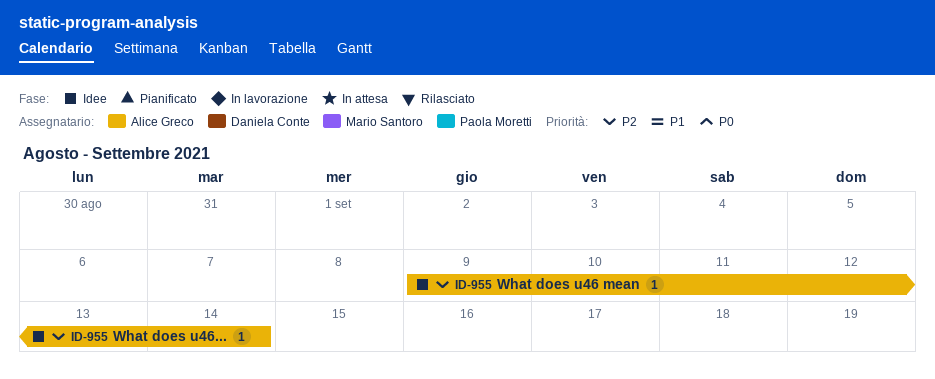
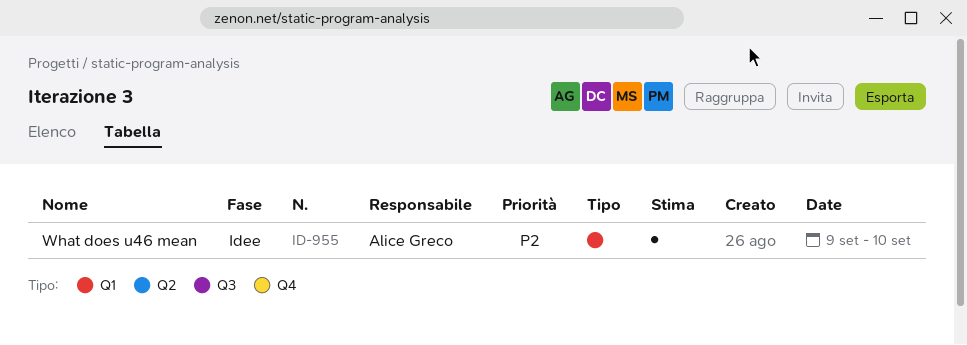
ID-955, due: Sep 14 -> Sep 10

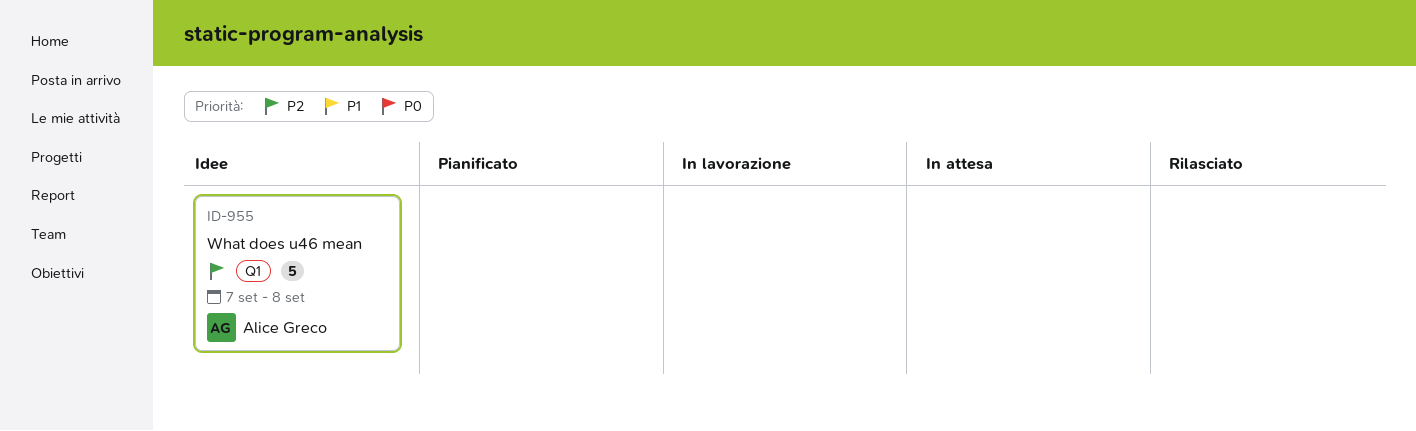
ID-955, estimate: 1 -> 5
ID-955, start: Sep 9 -> Sep 7
ID-955, due: Sep 10 -> Sep 8

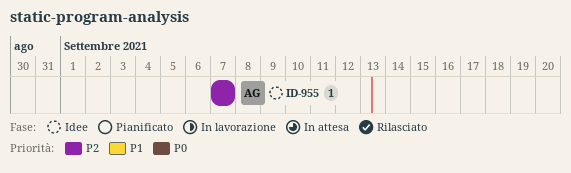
ID-955, estimate: 5 -> 1
ID-955, due: Sep 8 -> Sep 7

